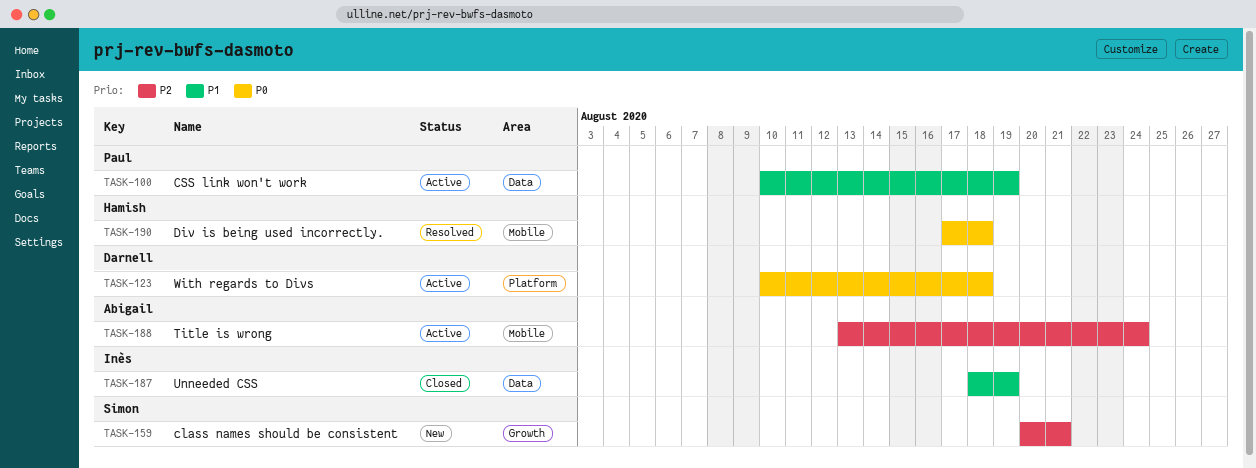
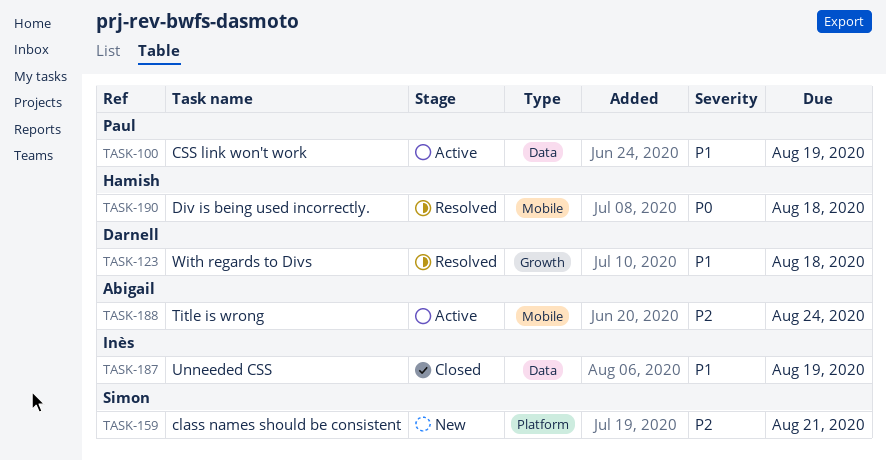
TASK-123, status: Active -> Resolved
TASK-123, priority: P0 -> P1
TASK-123, label: Platform -> Growth
TASK-159, label: Growth -> Platform

